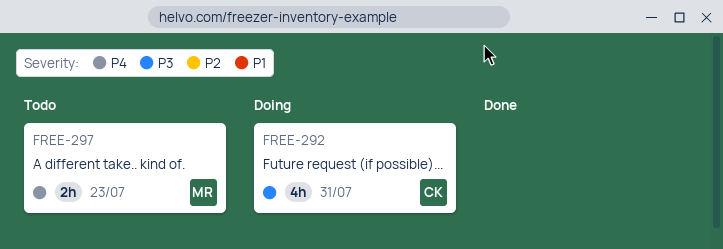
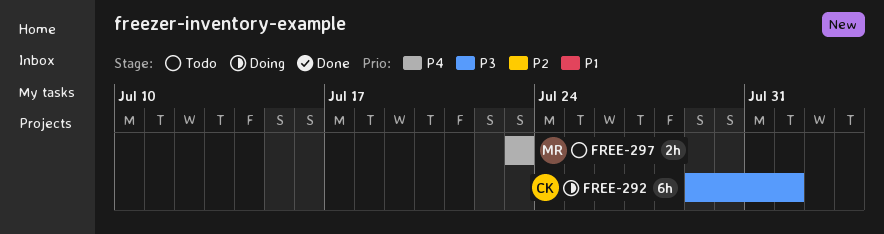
FREE-292, estimate: 4h -> 6h
FREE-292, due: Jul 31 -> Aug 1

